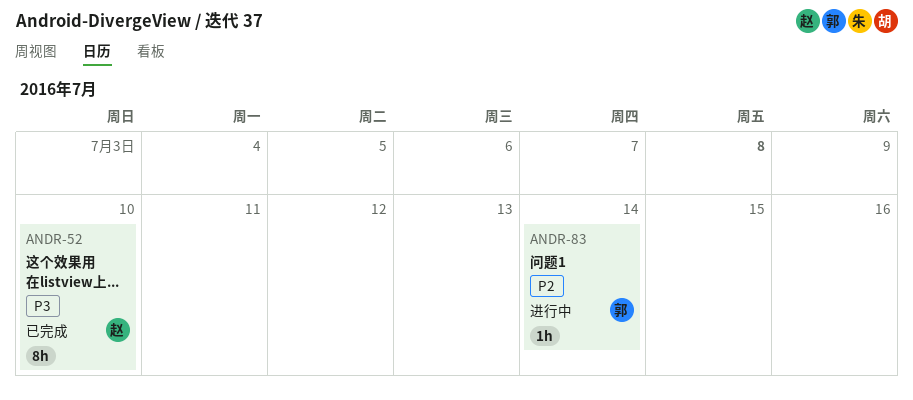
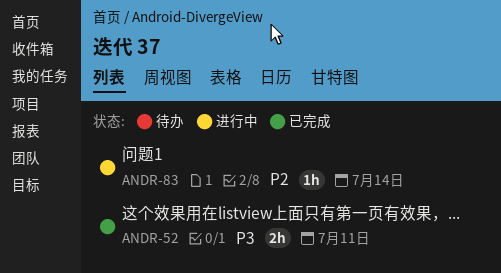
ANDR-52, estimate: 8h -> 2h
ANDR-52, due: Jul 10 -> Jul 11

